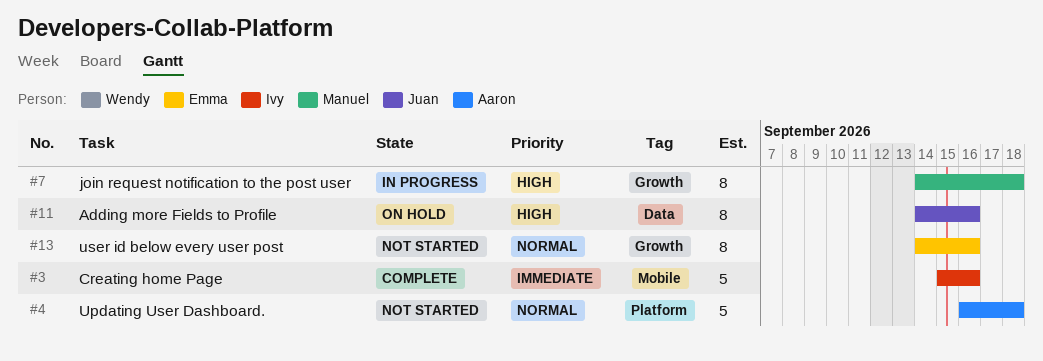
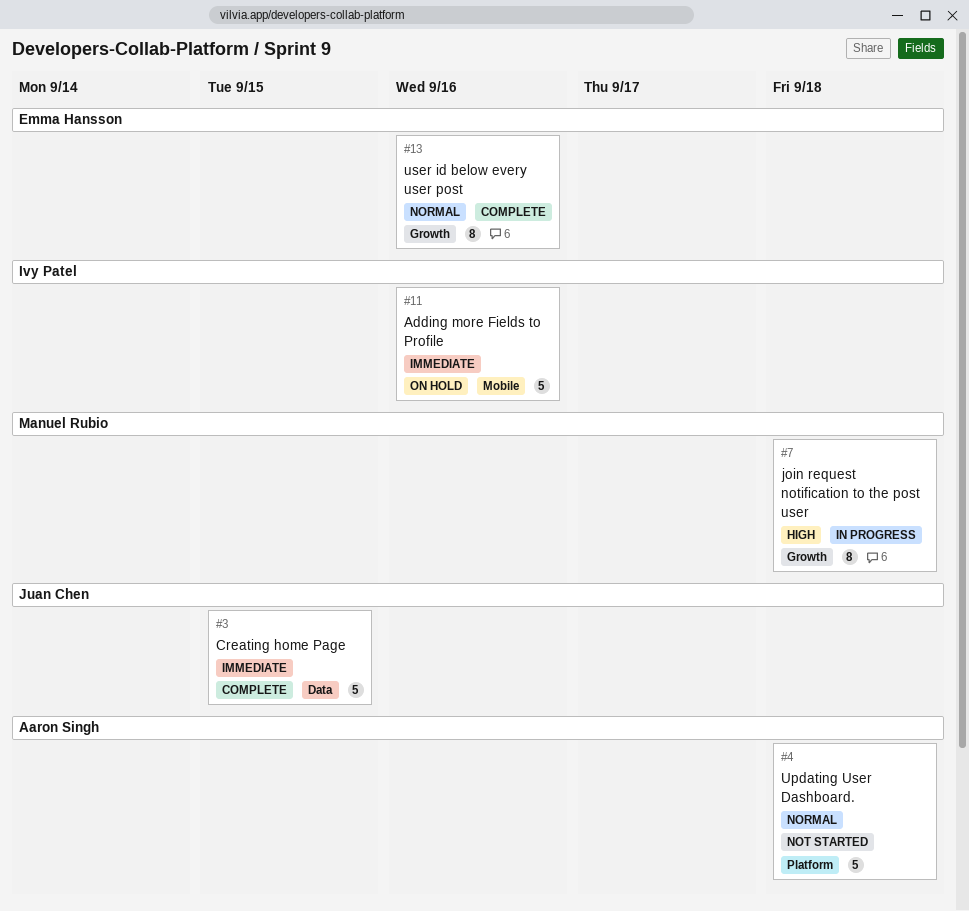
#3, owner: Ivy Patel -> Juan Chen
#3, label: Mobile -> Data
#3, due: Sep 16 -> Sep 15
#11, owner: Juan Chen -> Ivy Patel
#11, priority: High -> Immediate
#11, label: Data -> Mobile
#11, estimate: 8 -> 5
#13, status: Not started -> Complete

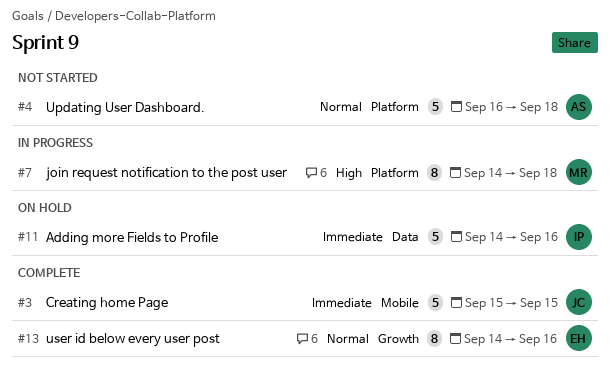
#3, label: Data -> Mobile
#7, label: Growth -> Platform
#11, label: Mobile -> Data

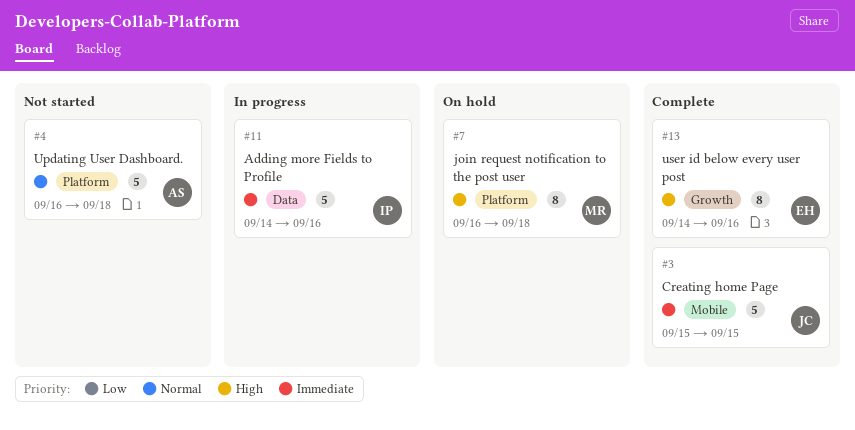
#7, status: In progress -> On hold
#7, start: Sep 14 -> Sep 16
#11, status: On hold -> In progress
#13, priority: Normal -> High

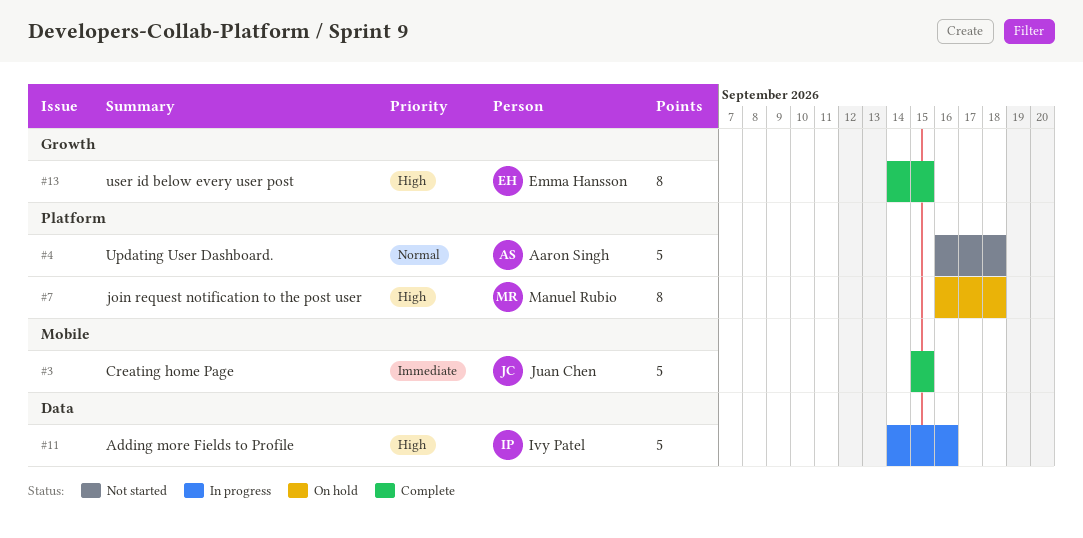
#11, priority: Immediate -> High
#13, due: Sep 16 -> Sep 15

